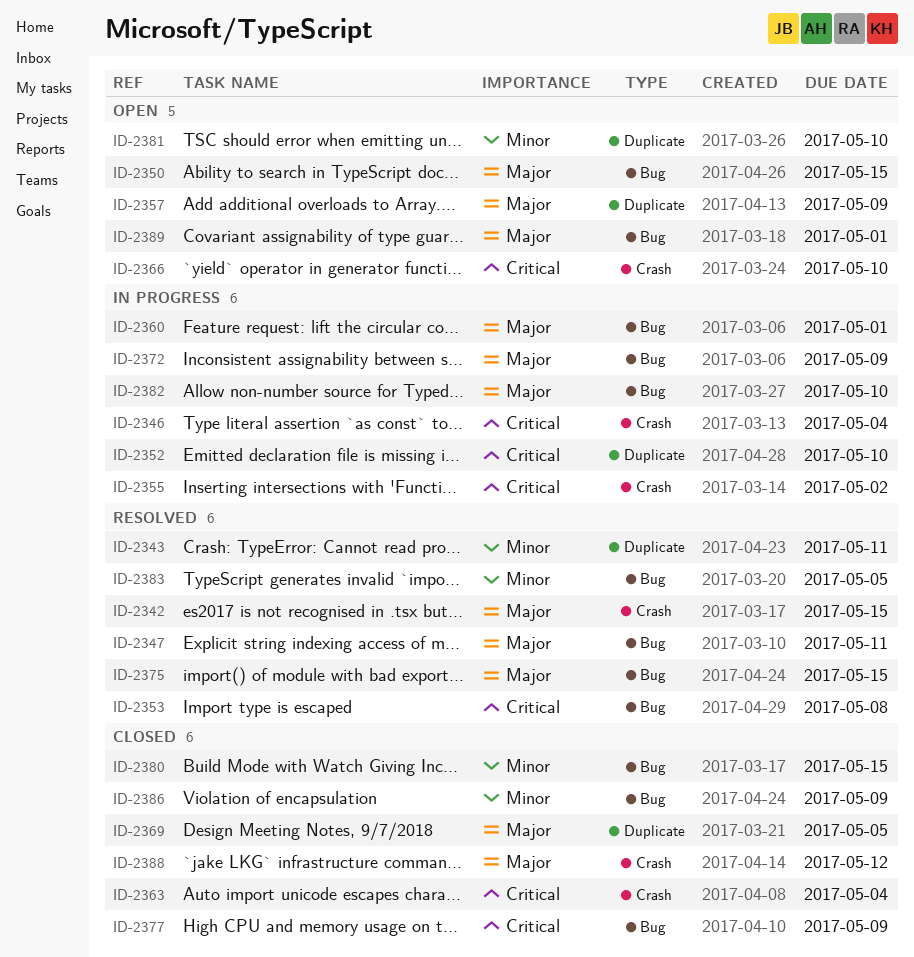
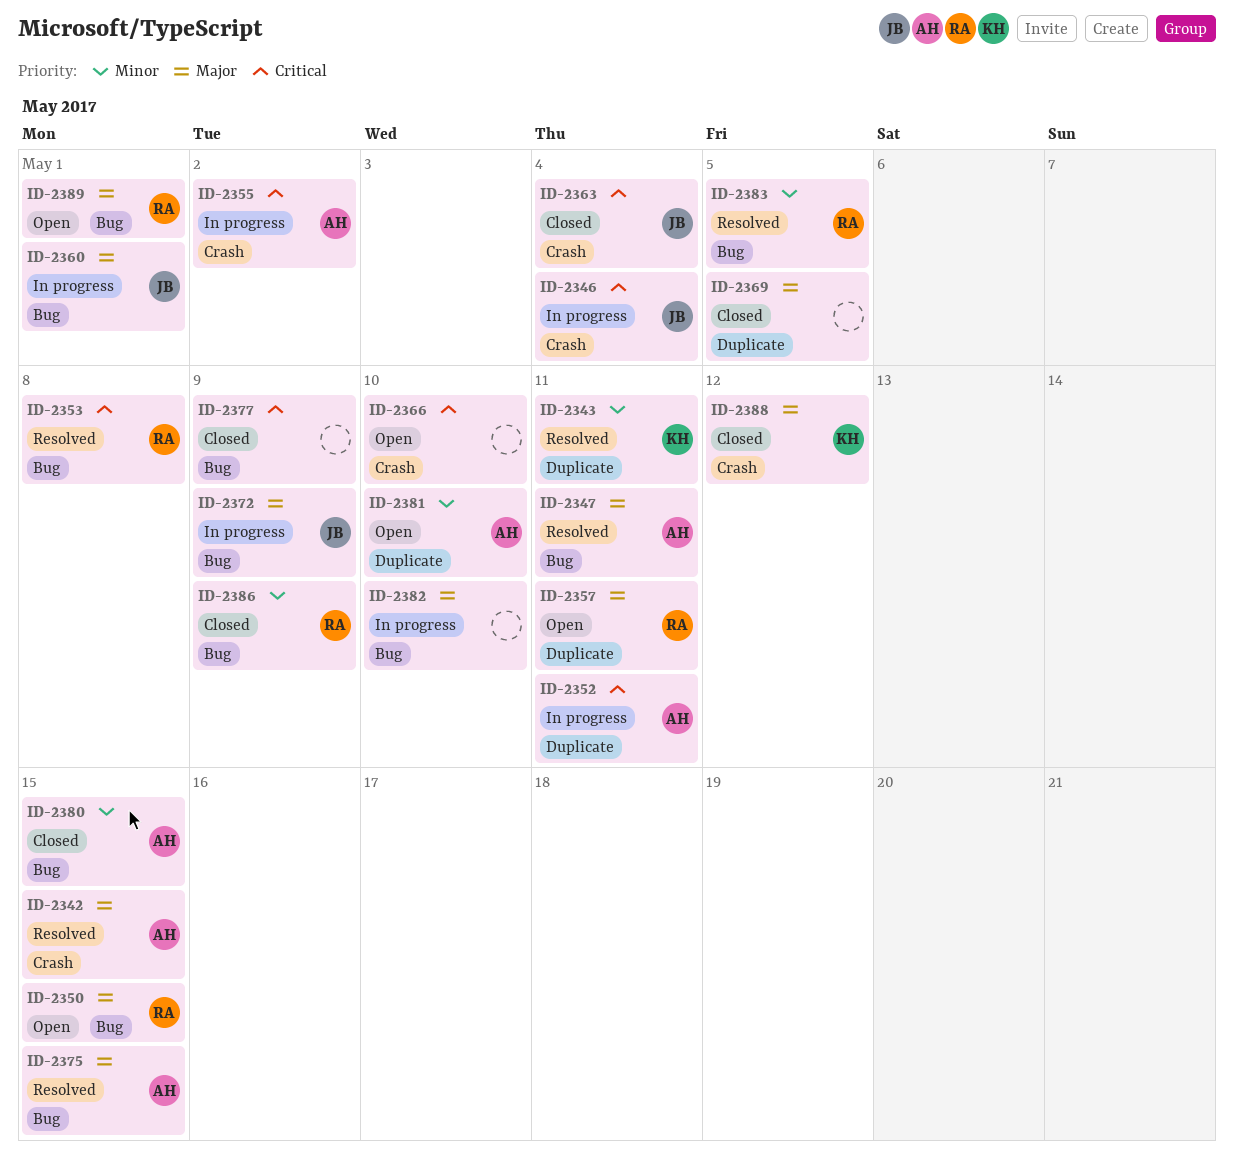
ID-2352, due: May 10 -> May 11
ID-2357, due: May 9 -> May 11

